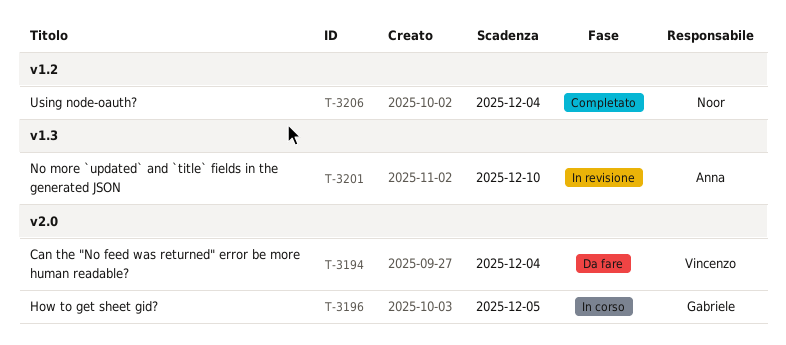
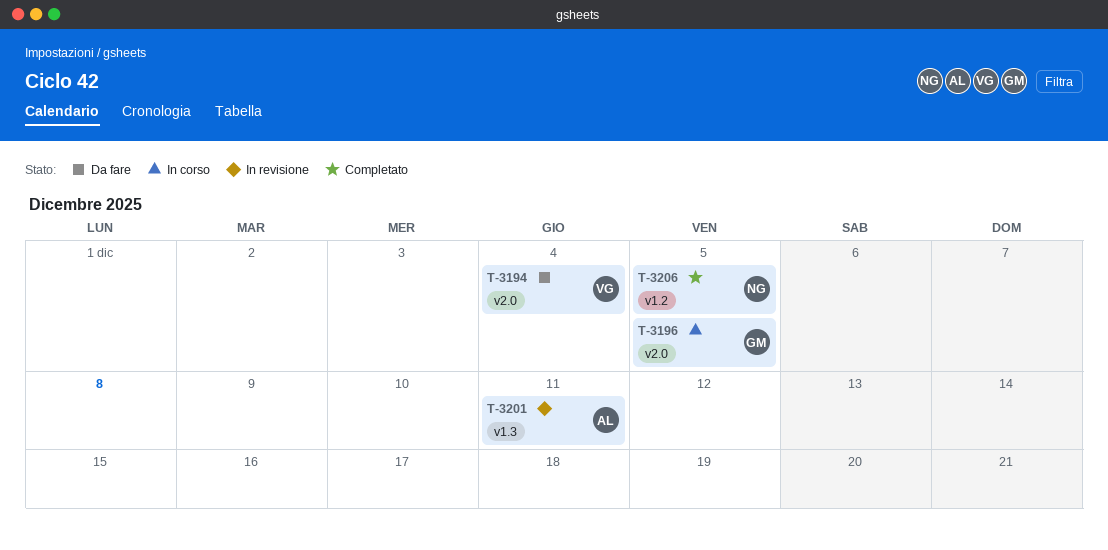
T-3201, due: Dec 10 -> Dec 11
T-3206, due: Dec 4 -> Dec 5

